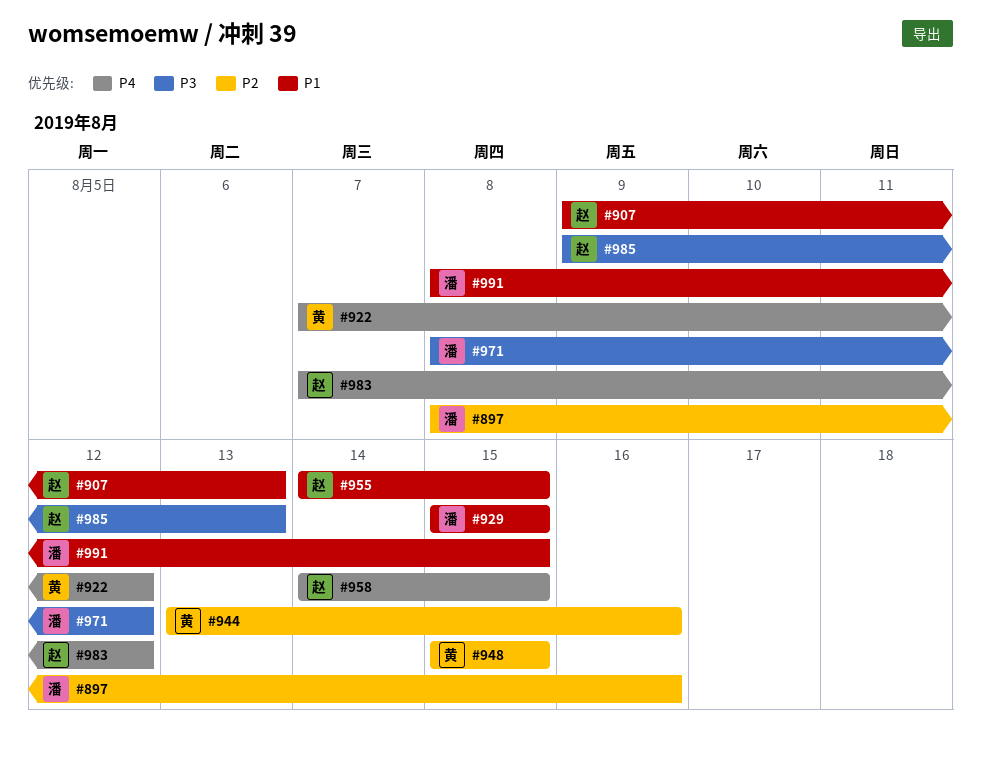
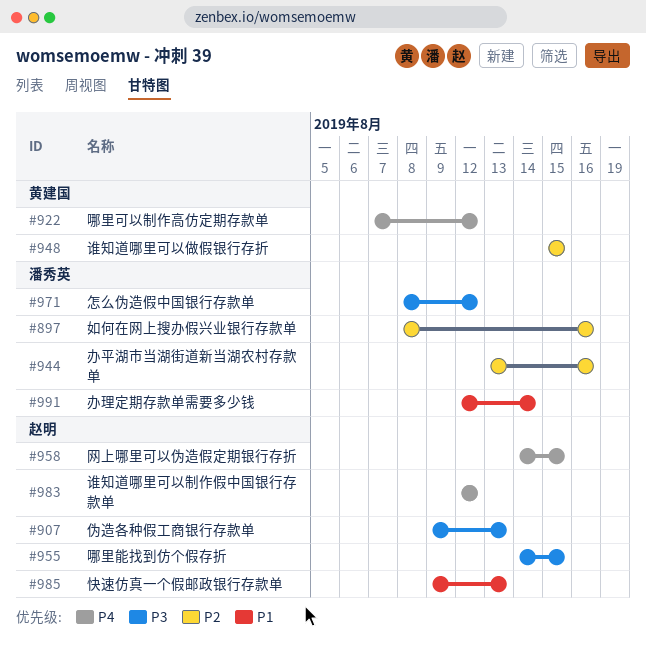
#907, priority: P1 -> P3
#929: present -> none
#944, owner: 黄建国 -> 潘秀英
#955, priority: P1 -> P3
#983, start: Aug 7 -> Aug 12
#985, priority: P3 -> P1
#991, start: Aug 8 -> Aug 12
#991, due: Aug 15 -> Aug 14

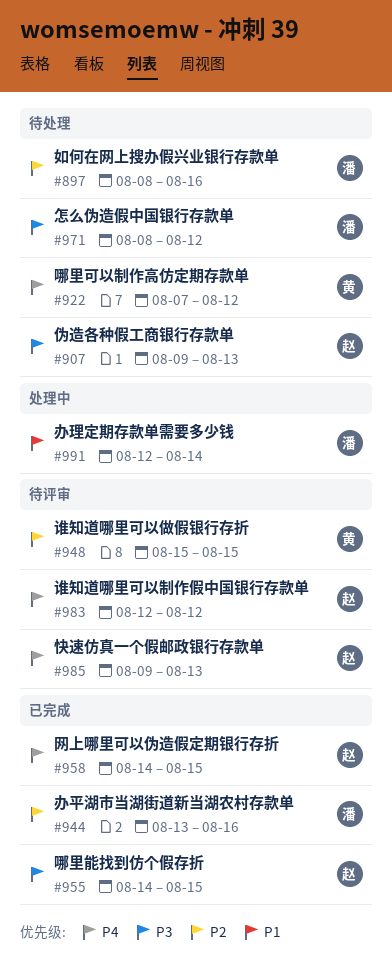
#985, priority: P1 -> P4

